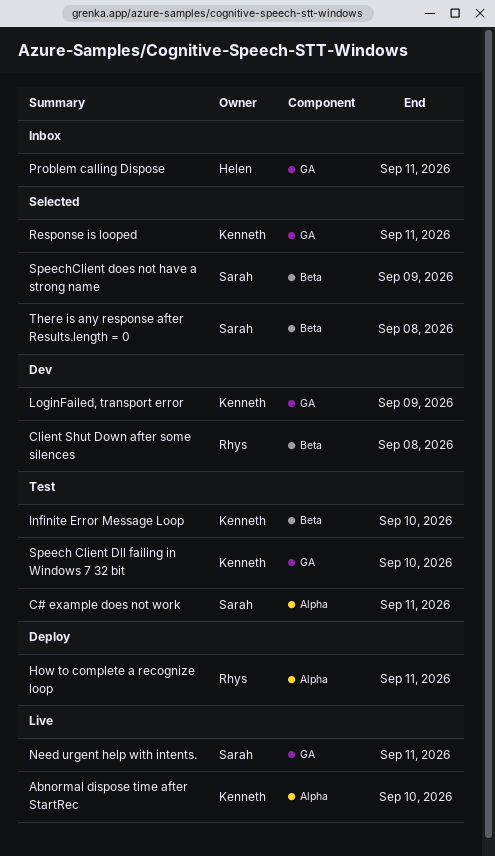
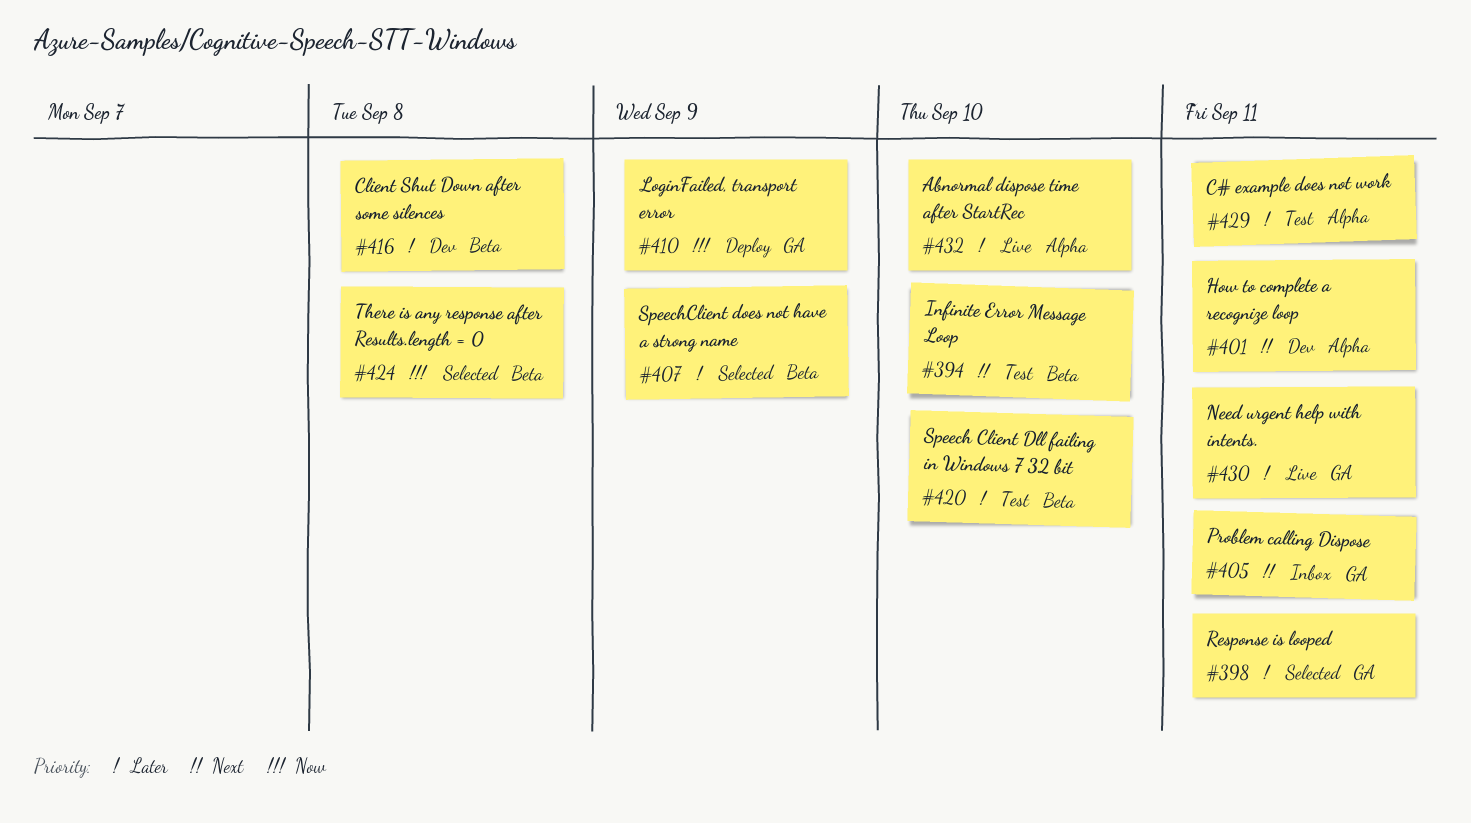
How to complete a recognize loop, status: Deploy -> Dev
LoginFailed, transport error, status: Dev -> Deploy
Speech Client Dll failing in Windows 7 32 bit, label: GA -> Beta

